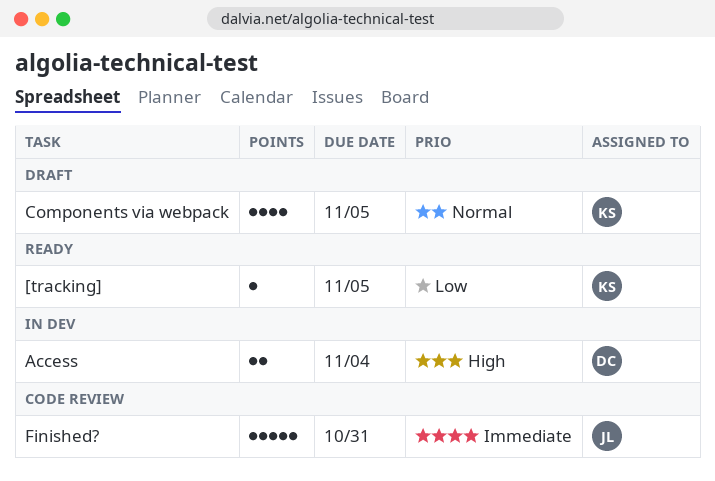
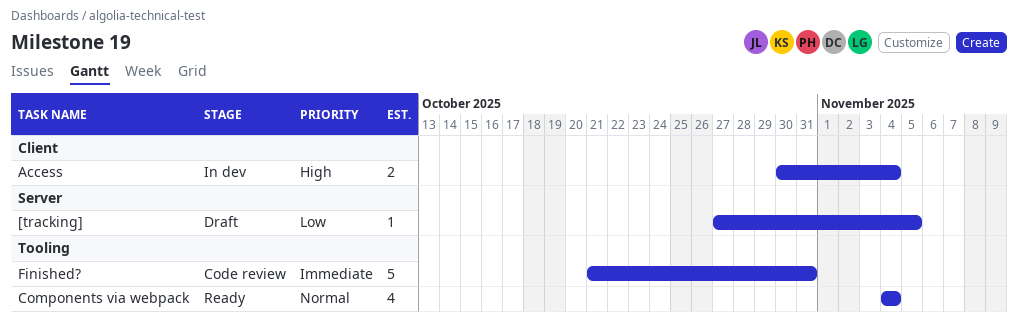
[tracking], status: Ready -> Draft
Components via webpack, status: Draft -> Ready
Components via webpack, due: Nov 5 -> Nov 4

